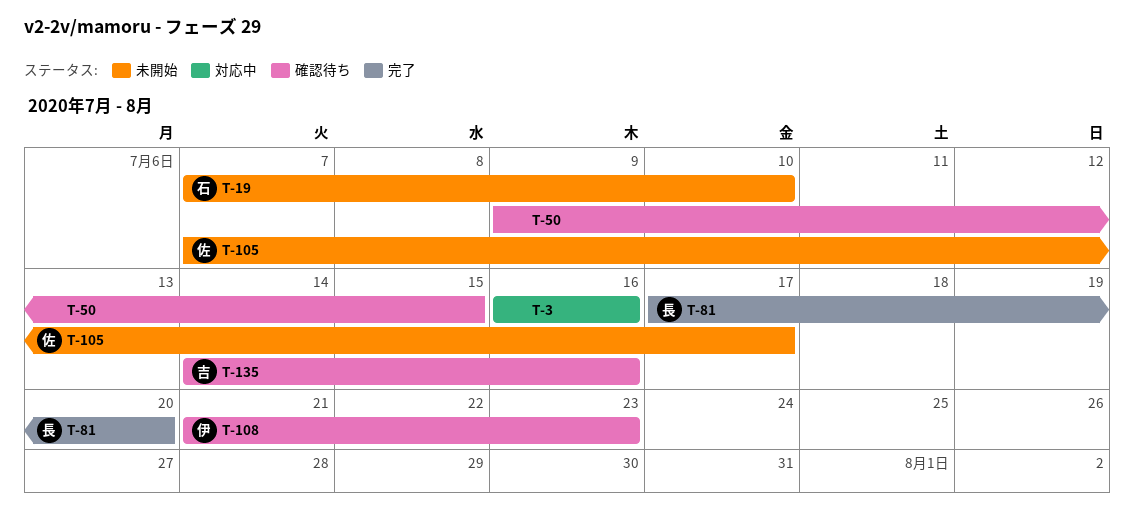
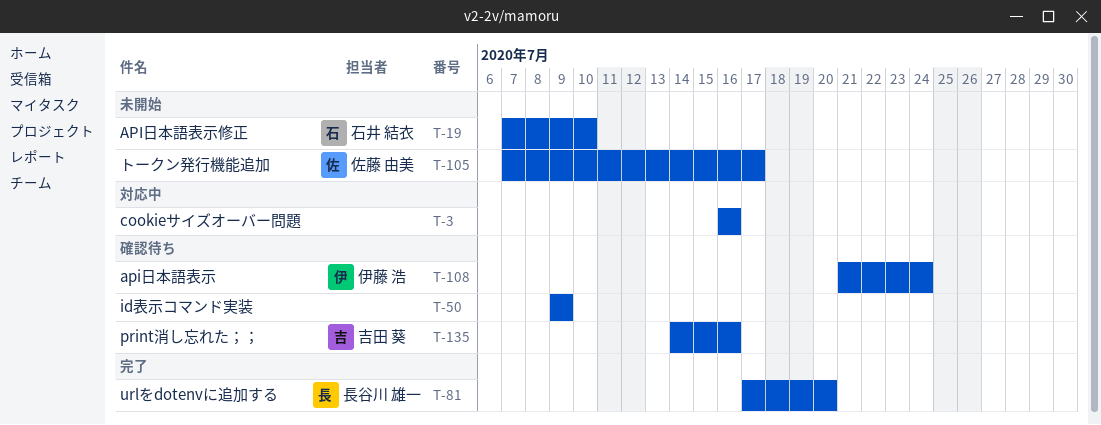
T-50, due: Jul 15 -> Jul 9
T-108, due: Jul 23 -> Jul 24

